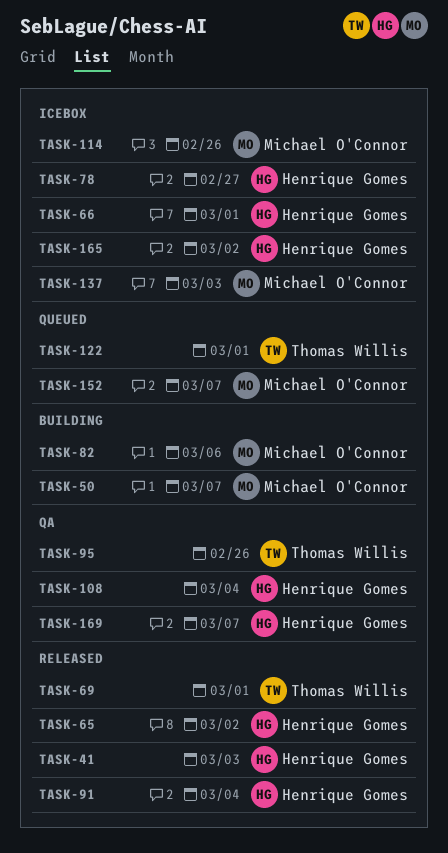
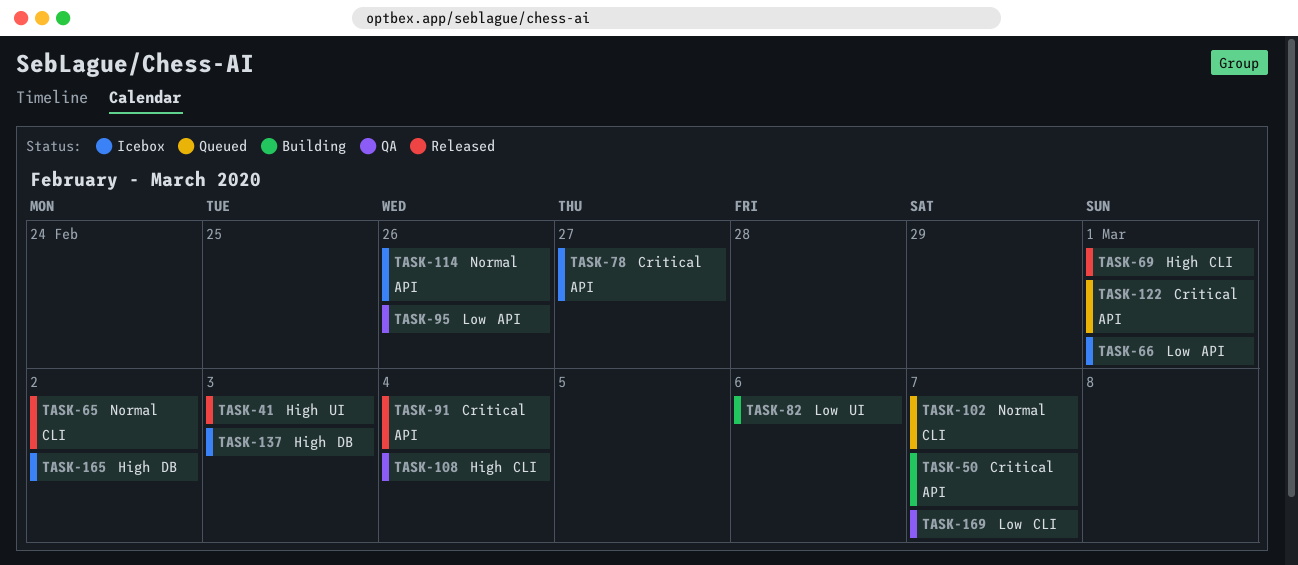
TASK-102: none -> present
TASK-152: present -> none

